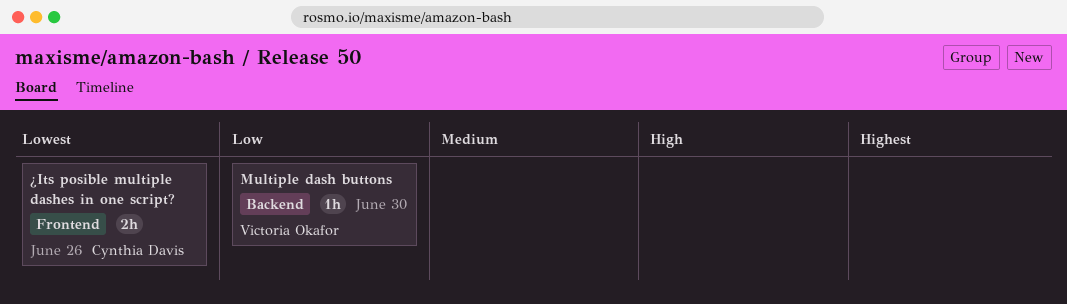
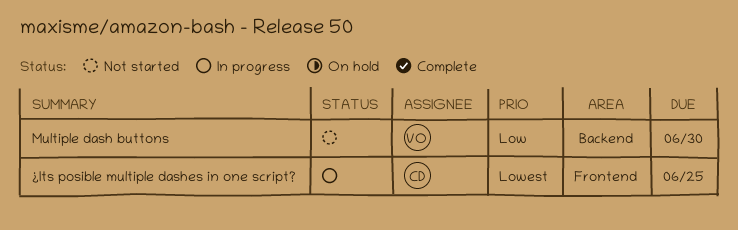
¿Its posible multiple dashes in one script?, due: Jun 26 -> Jun 25

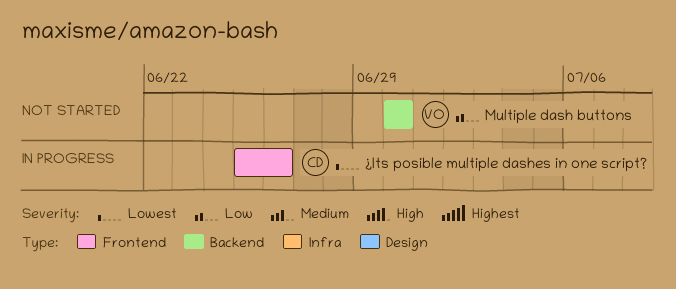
¿Its posible multiple dashes in one script?, due: Jun 25 -> Jun 26

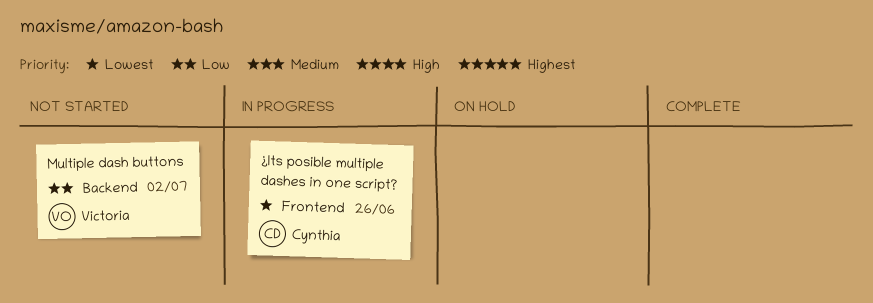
Multiple dash buttons, due: Jun 30 -> Jul 2

